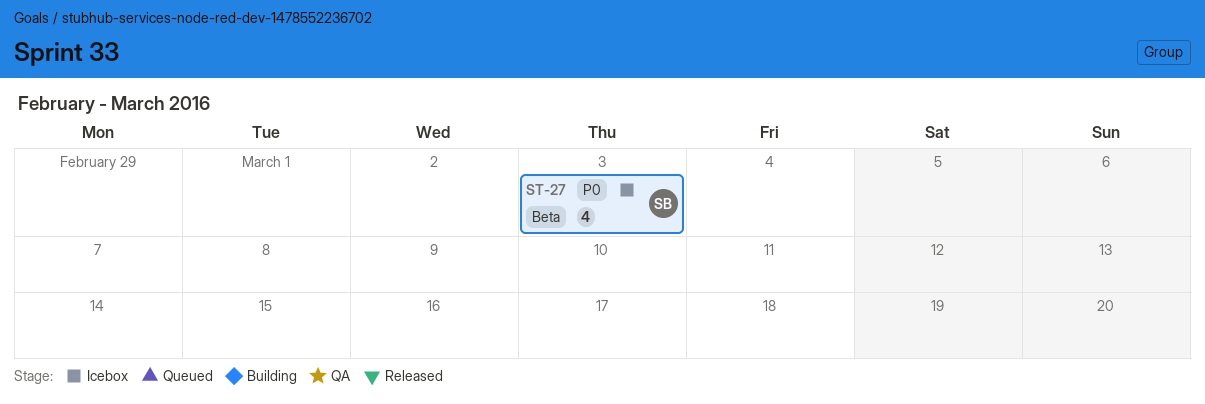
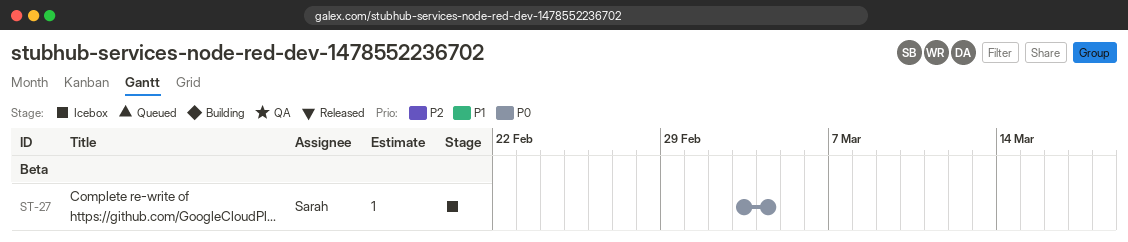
ST-27, estimate: 4 -> 1
ST-27, due: Mar 3 -> Mar 4

